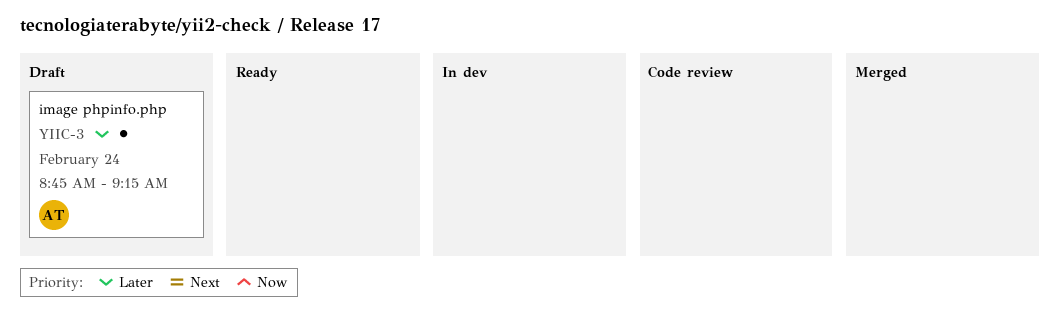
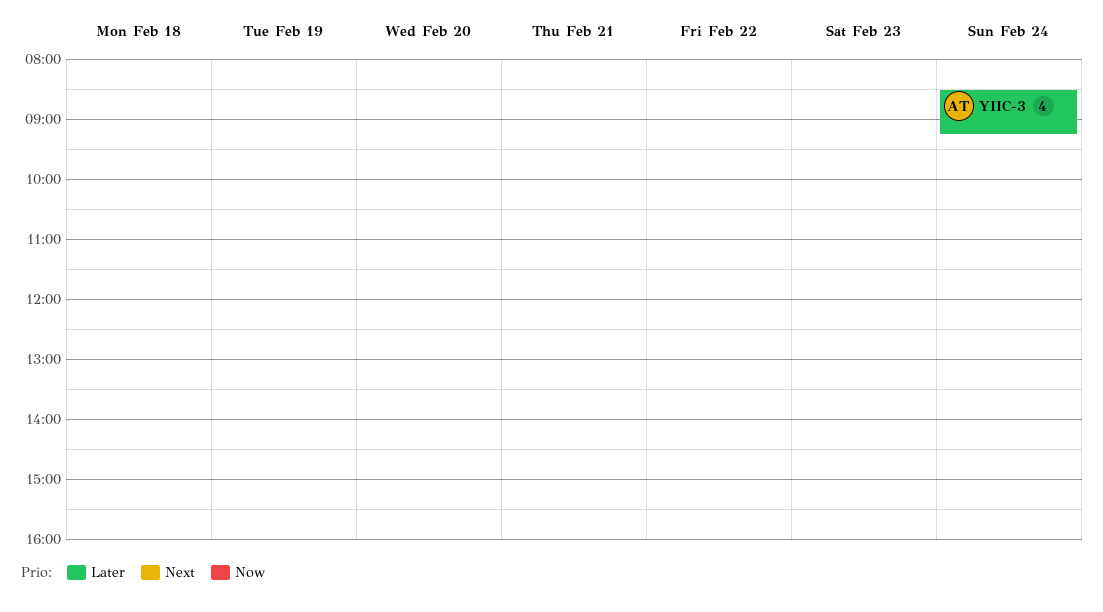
YIIC-3, estimate: 1 -> 4
YIIC-3, begins: 08:45 -> 08:30

